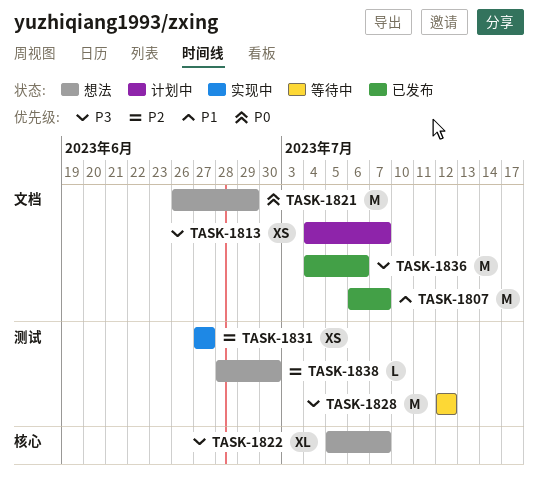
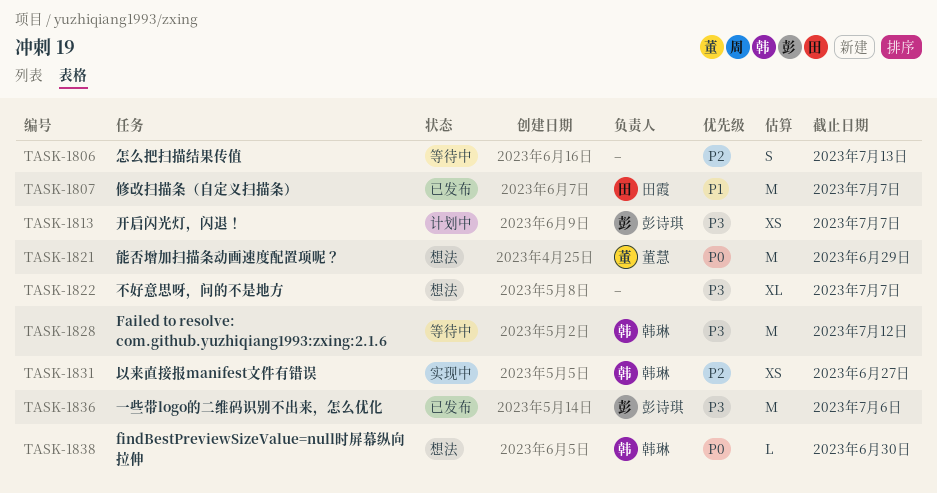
TASK-1806: none -> present
TASK-1838, priority: P2 -> P0

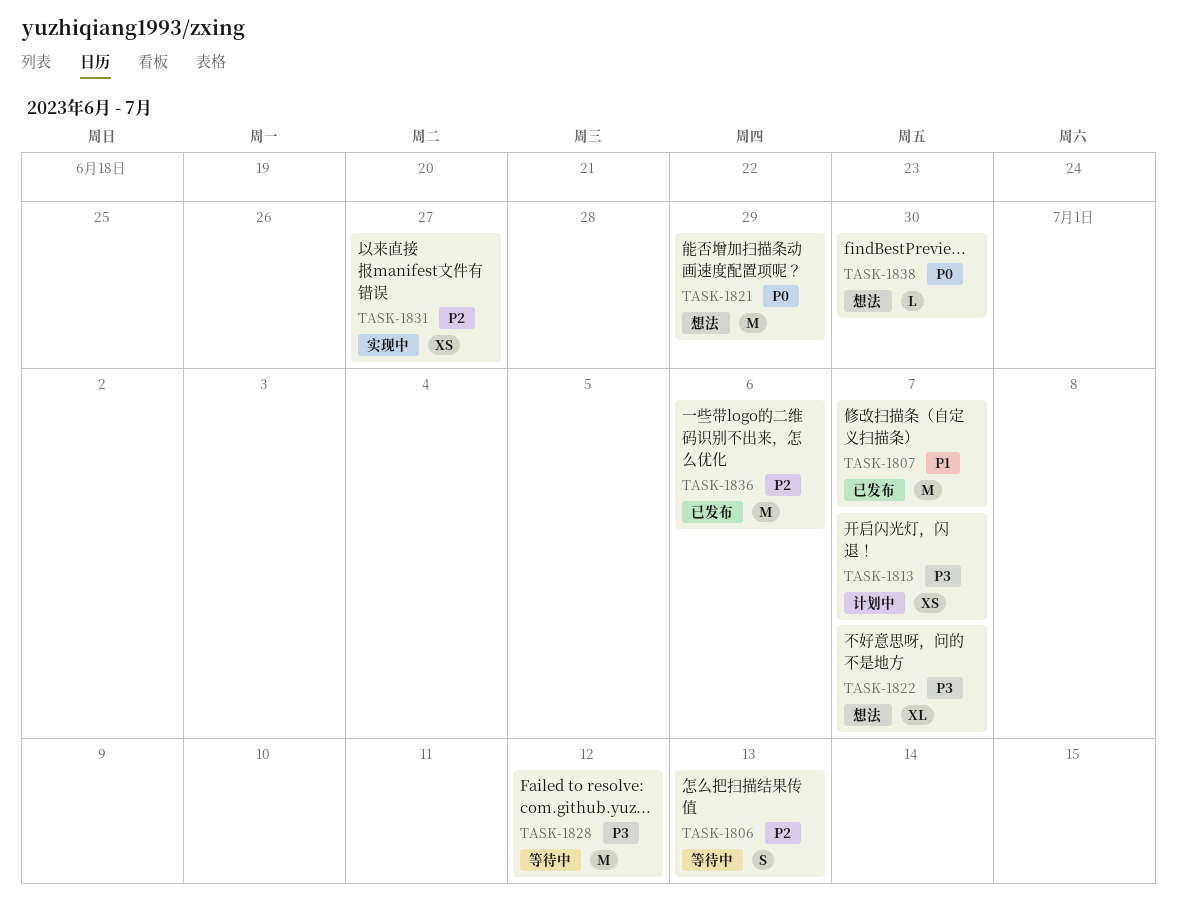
TASK-1836, priority: P3 -> P2

